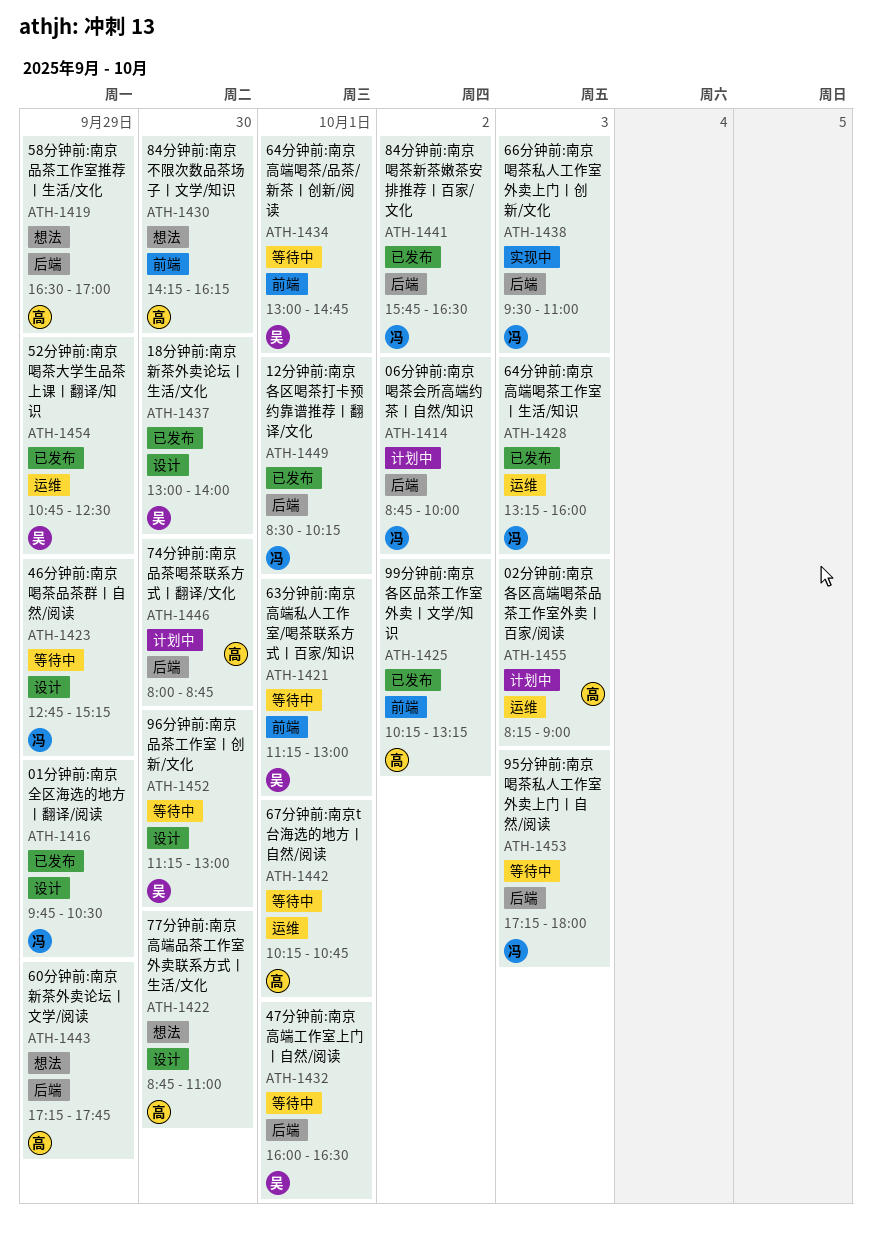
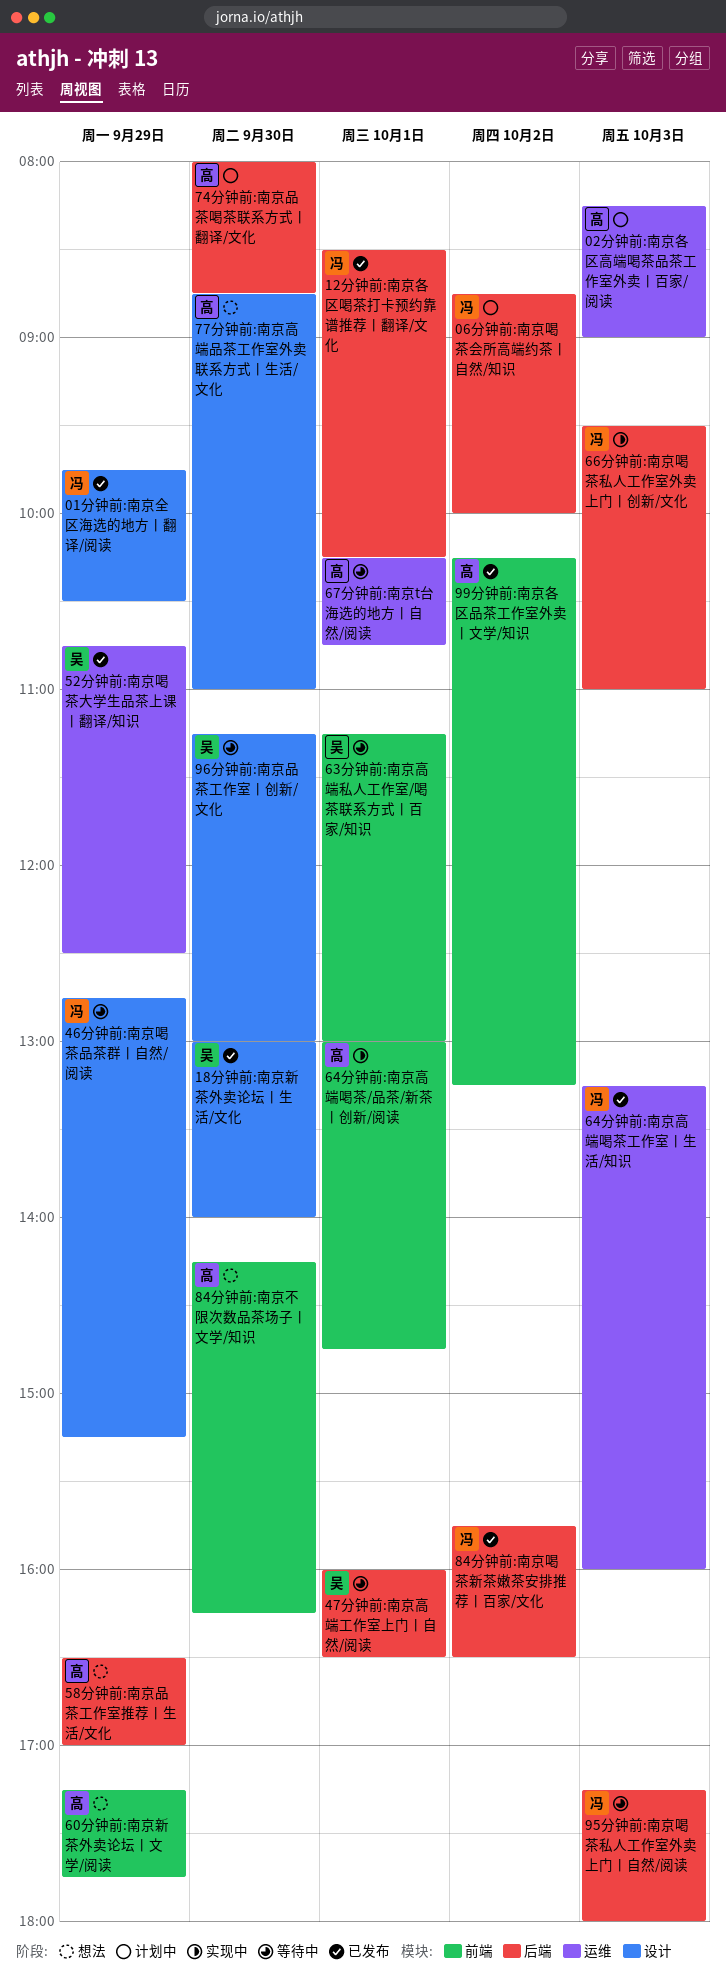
60分钟前:南京新茶外卖论坛丨文学/阅读, label: 后端 -> 前端
64分钟前:南京高端喝茶/品茶/新茶丨创新/阅读, status: 等待中 -> 实现中
64分钟前:南京高端喝茶/品茶/新茶丨创新/阅读, owner: 吴 -> 高

